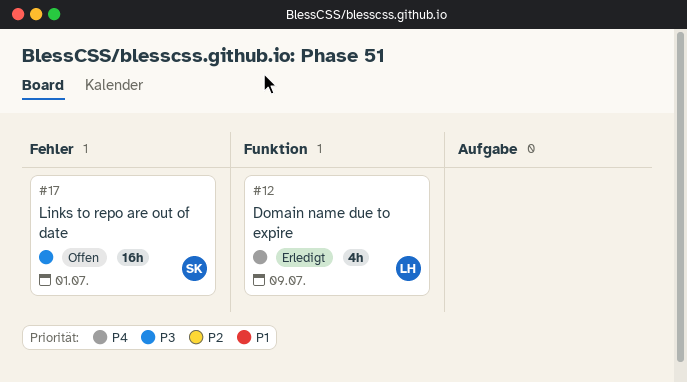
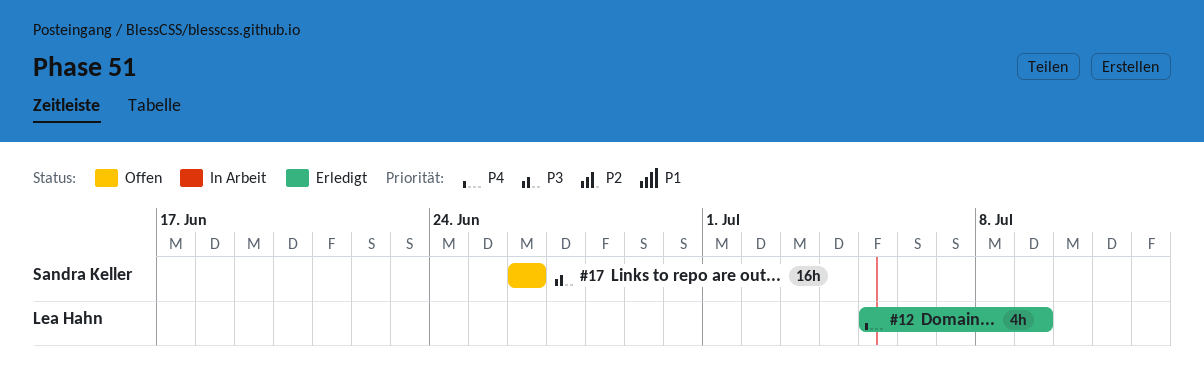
#17, due: Jul 1 -> Jun 26

